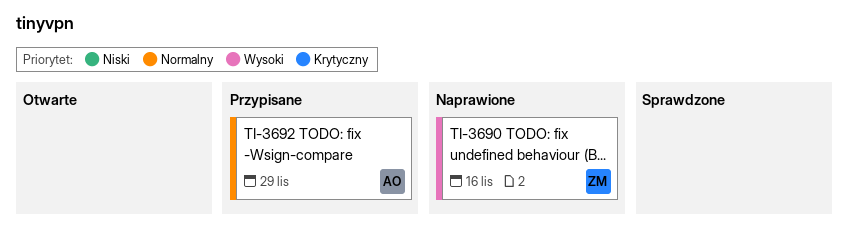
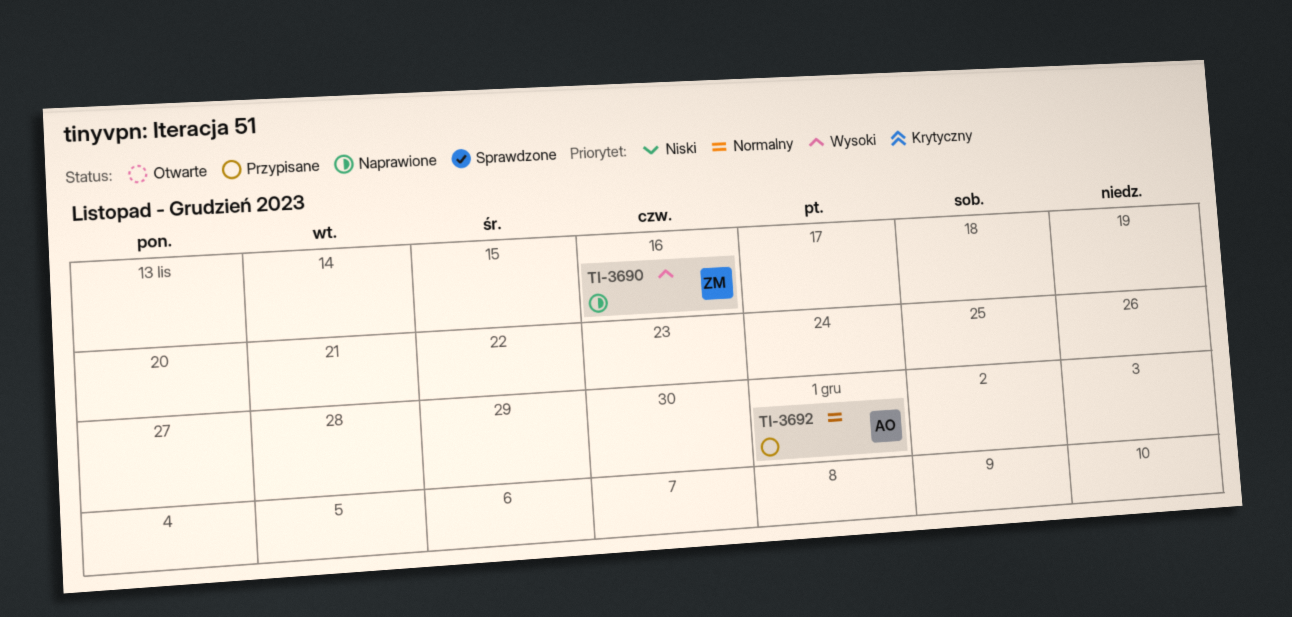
TI-3692, due: Nov 29 -> Dec 1

